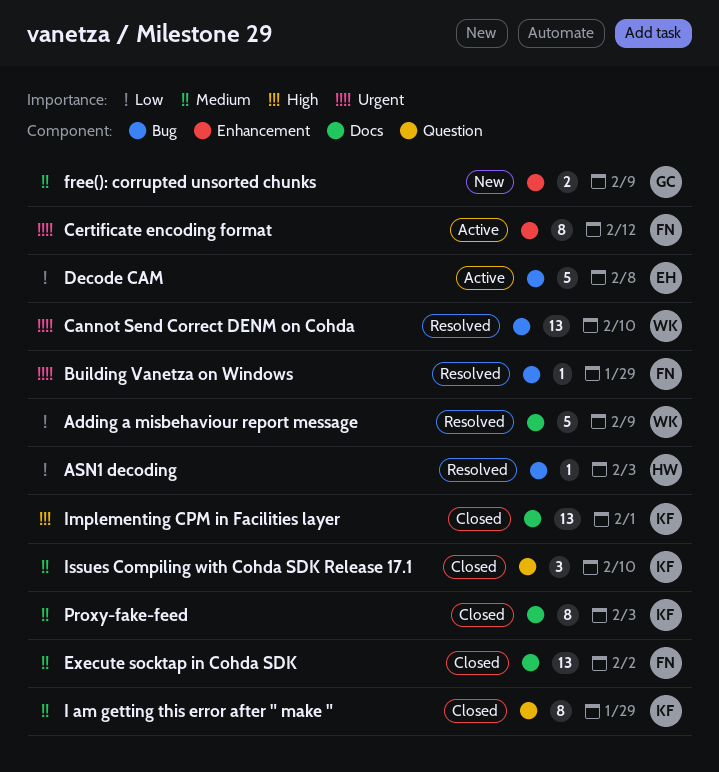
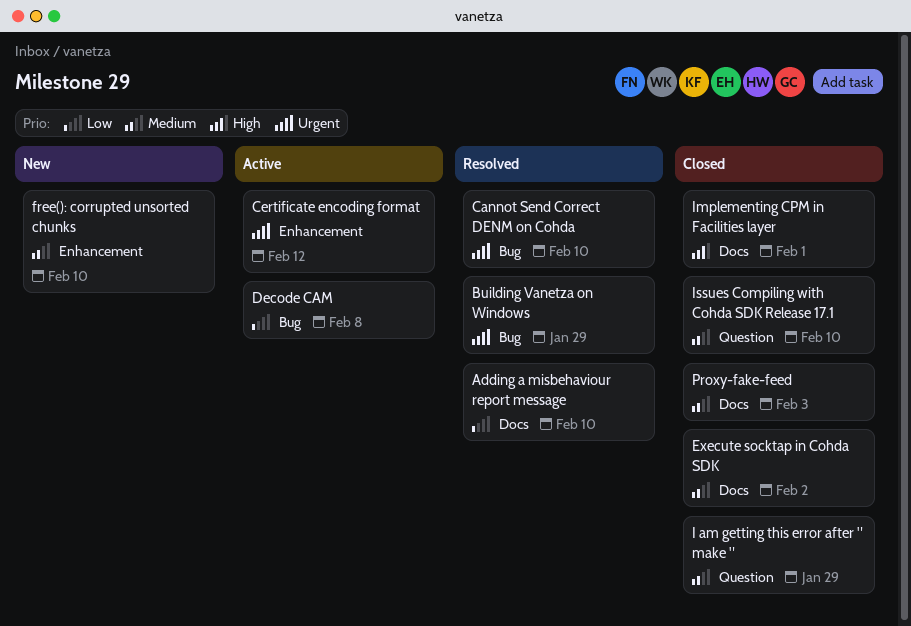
Adding a misbehaviour report message, due: Feb 9 -> Feb 10
ASN1 decoding: present -> none
free(): corrupted unsorted chunks, due: Feb 9 -> Feb 10

